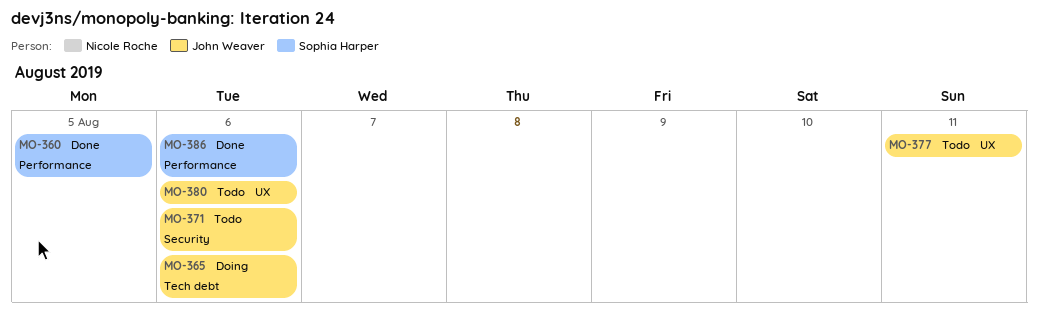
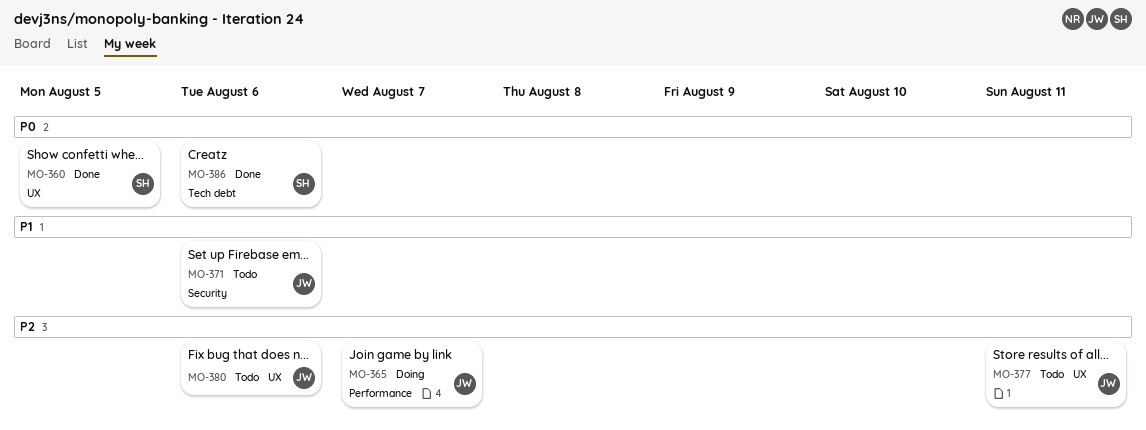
MO-360, label: Performance -> UX
MO-365, label: Tech debt -> Performance
MO-365, due: Aug 6 -> Aug 7
MO-386, label: Performance -> Tech debt

